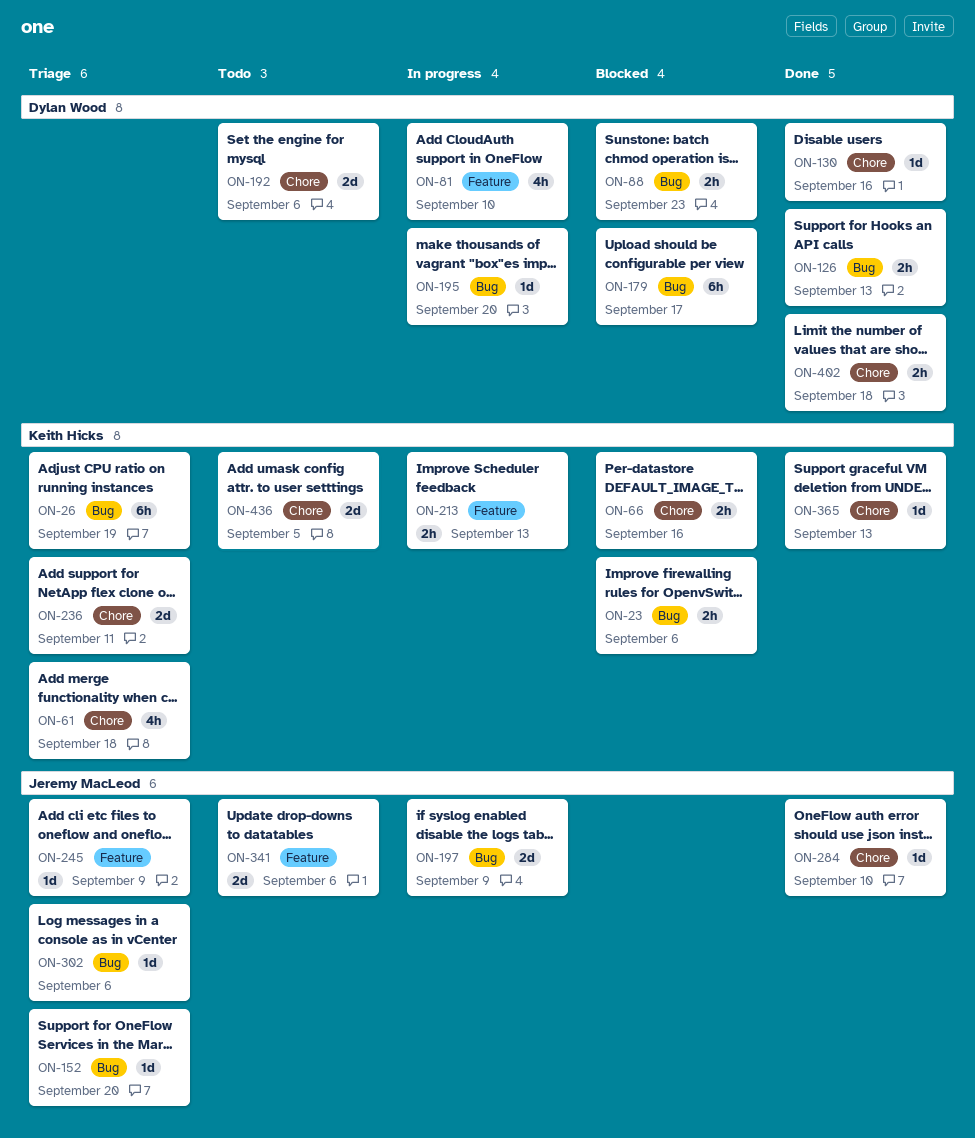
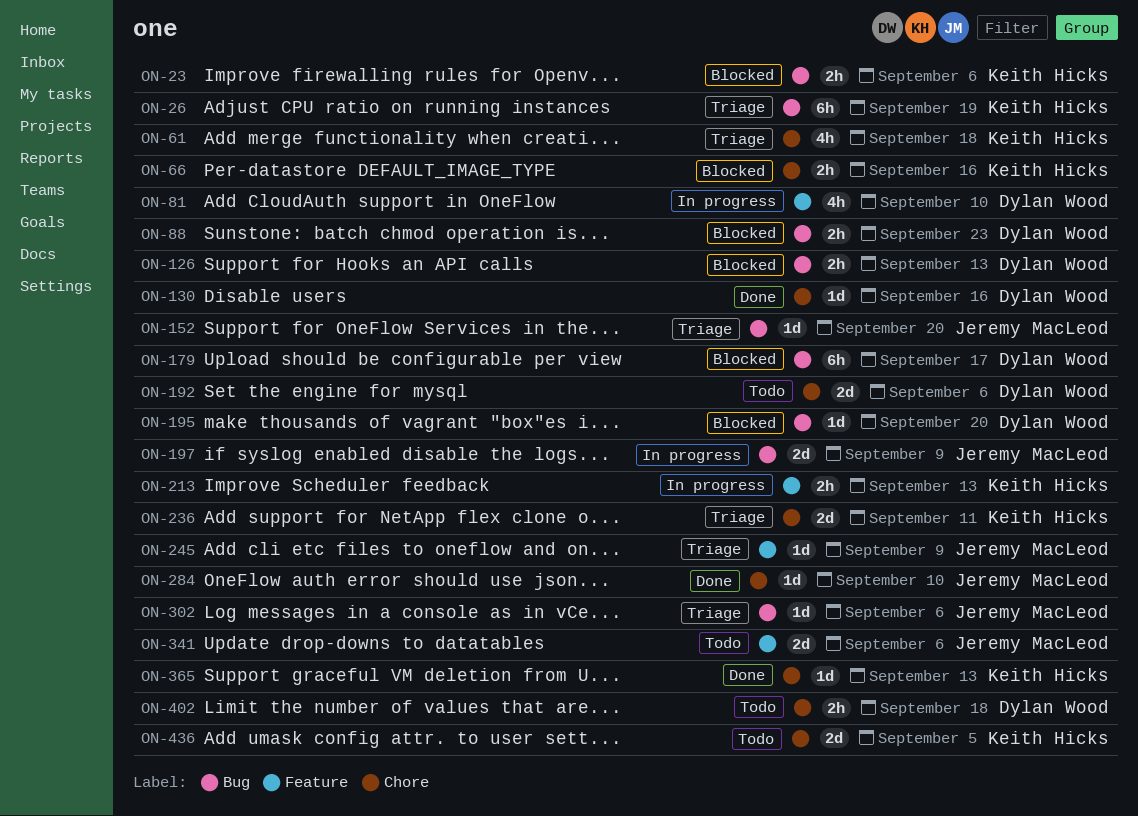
ON-126, status: Done -> Blocked
ON-195, status: In progress -> Blocked
ON-402, status: Done -> Todo

